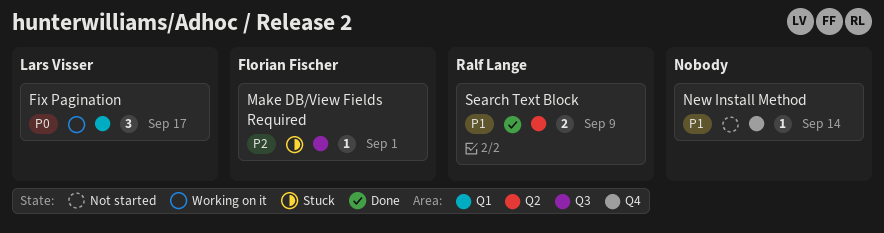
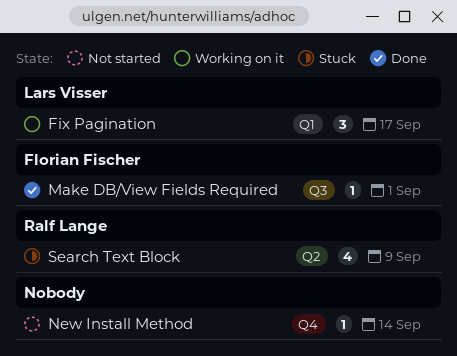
Make DB/View Fields Required, status: Stuck -> Done
Search Text Block, status: Done -> Stuck
Search Text Block, estimate: 2 -> 4

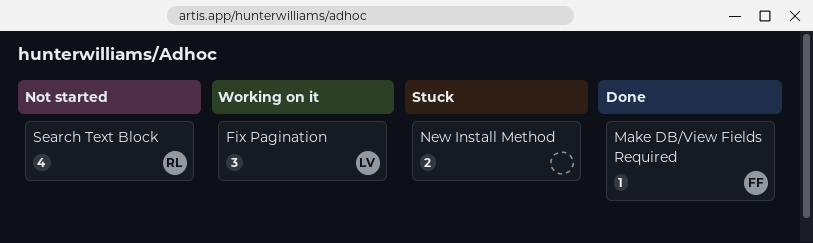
New Install Method, status: Not started -> Stuck
New Install Method, estimate: 1 -> 2
Search Text Block, status: Stuck -> Not started

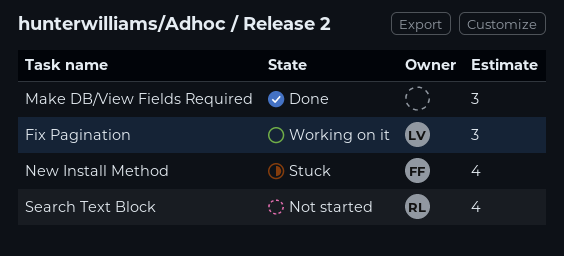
Make DB/View Fields Required, owner: FF -> none
Make DB/View Fields Required, estimate: 1 -> 3
New Install Method, owner: none -> FF
New Install Method, estimate: 2 -> 4

